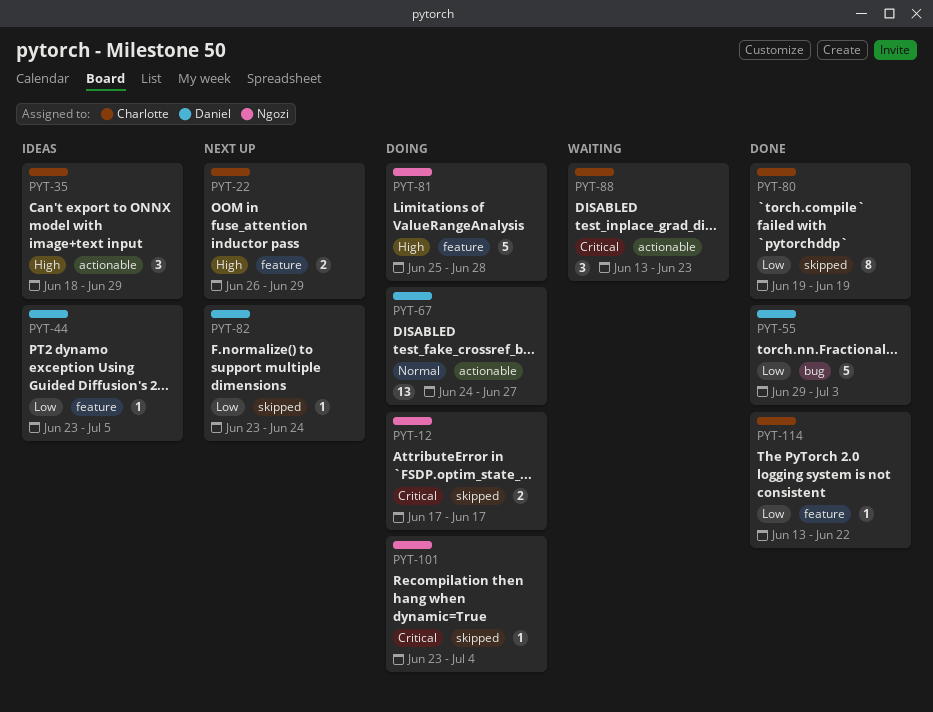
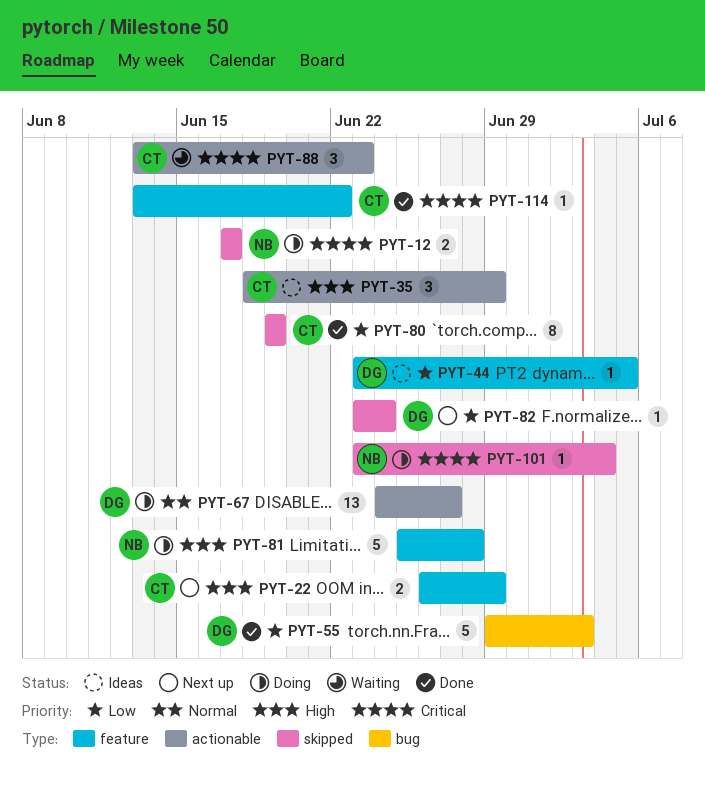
PYT-114, priority: Low -> Critical

